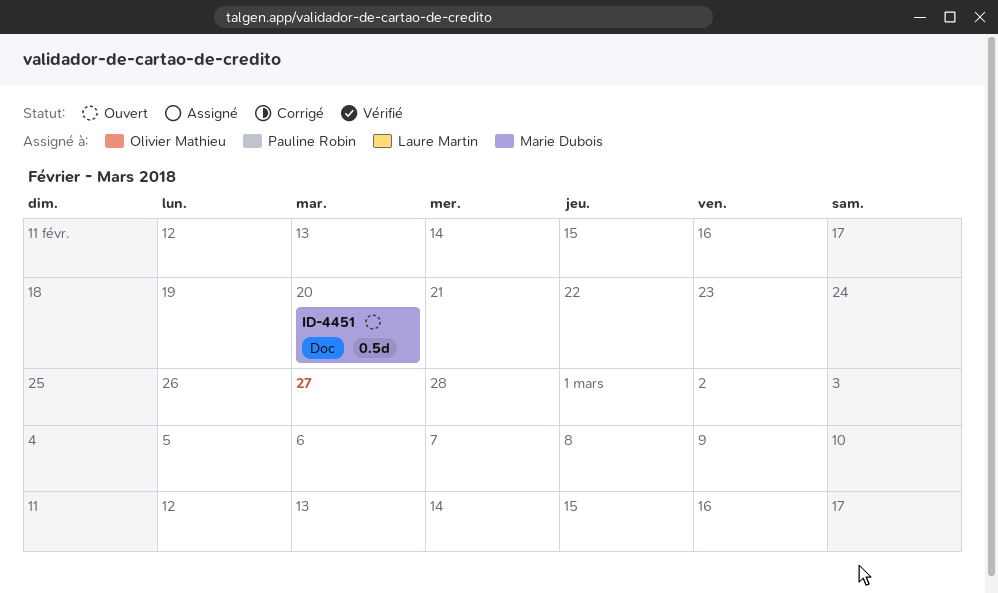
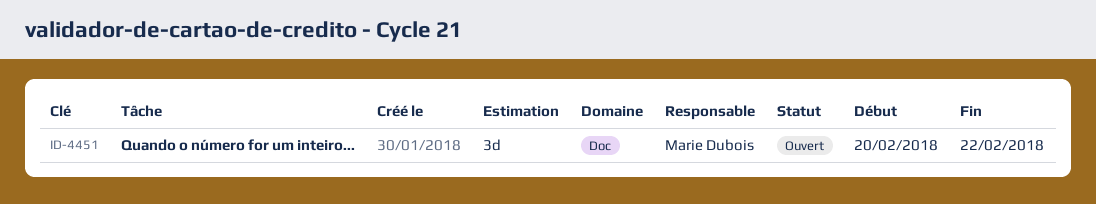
ID-4451, estimate: 0.5d -> 3d
ID-4451, due: Feb 20 -> Feb 22

